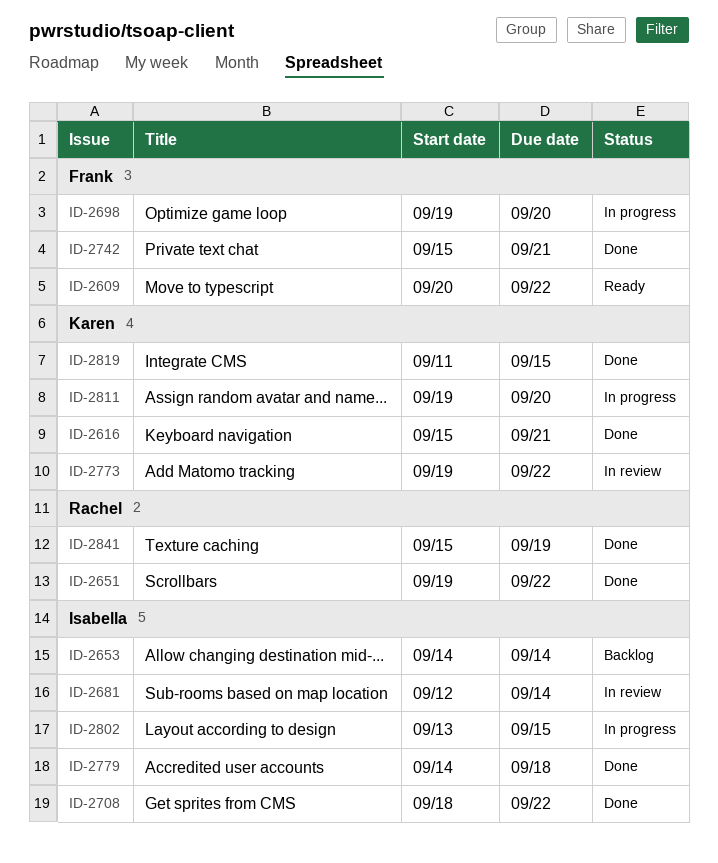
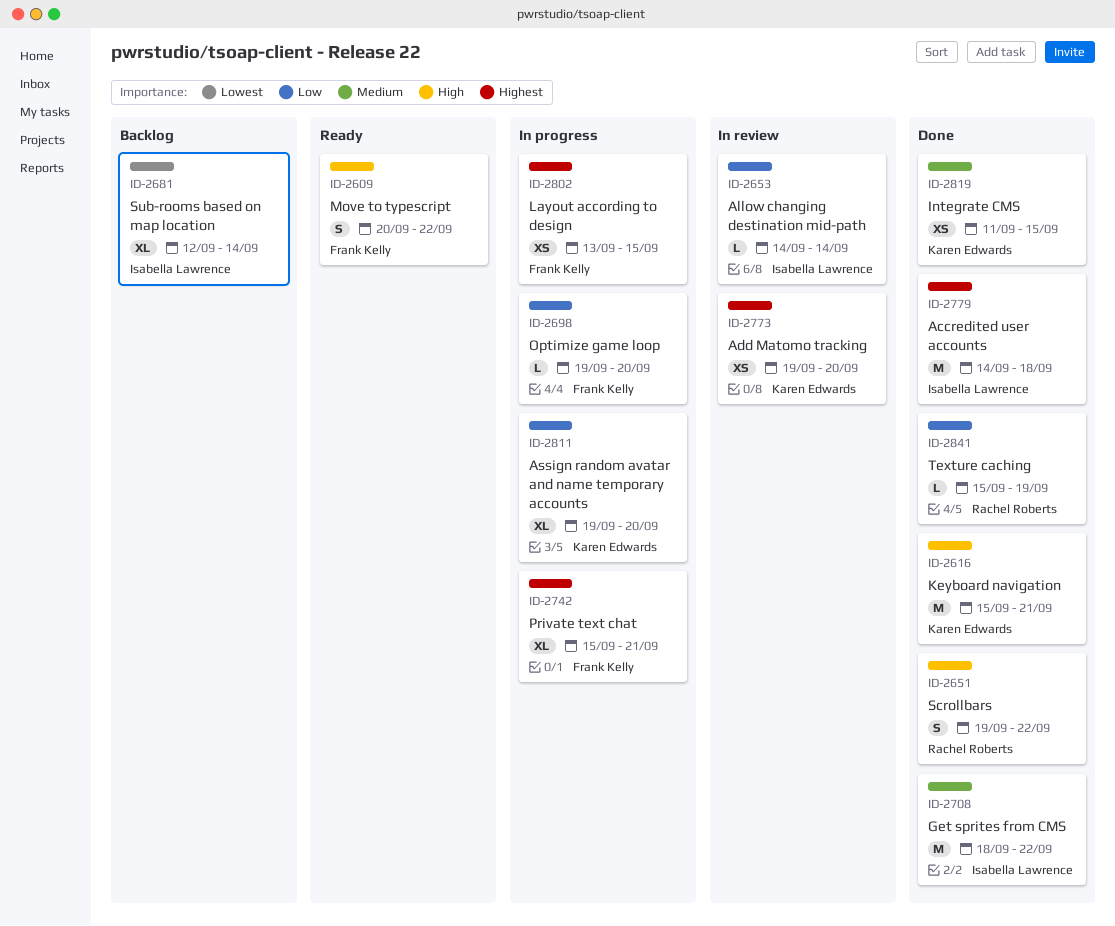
ID-2653, status: Backlog -> In review
ID-2681, status: In review -> Backlog
ID-2742, status: Done -> In progress
ID-2773, due: Sep 22 -> Sep 20
ID-2802, owner: Isabella Lawrence -> Frank Kelly

